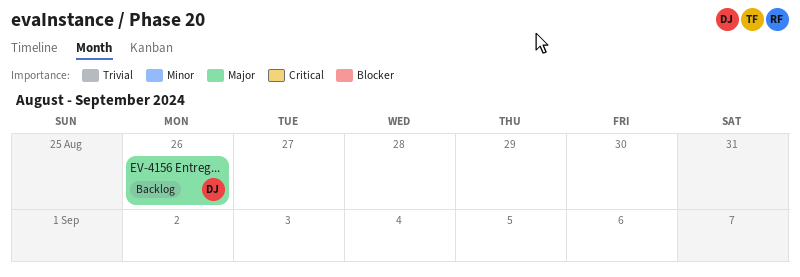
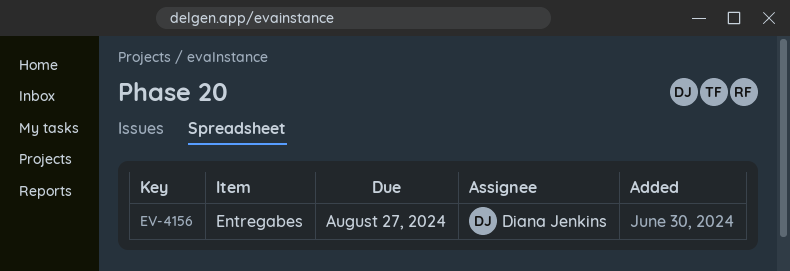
EV-4156, due: Aug 26 -> Aug 27

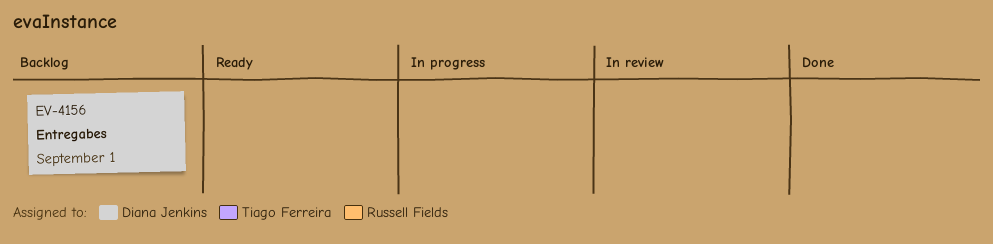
EV-4156, due: Aug 27 -> Sep 1

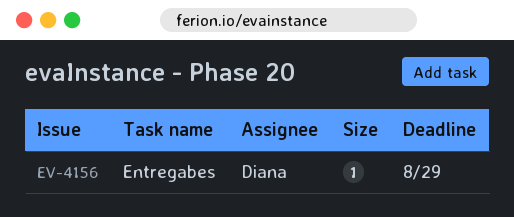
EV-4156, due: Sep 1 -> Aug 29

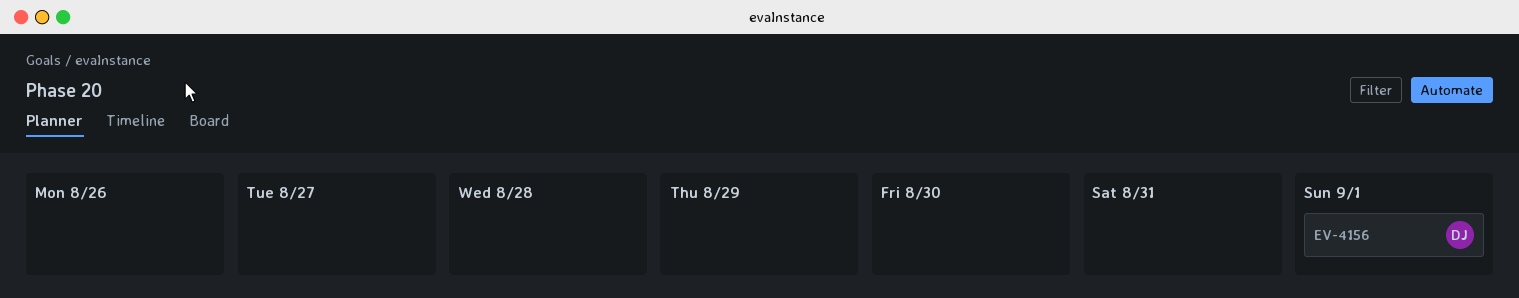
EV-4156, due: Aug 29 -> Sep 1

